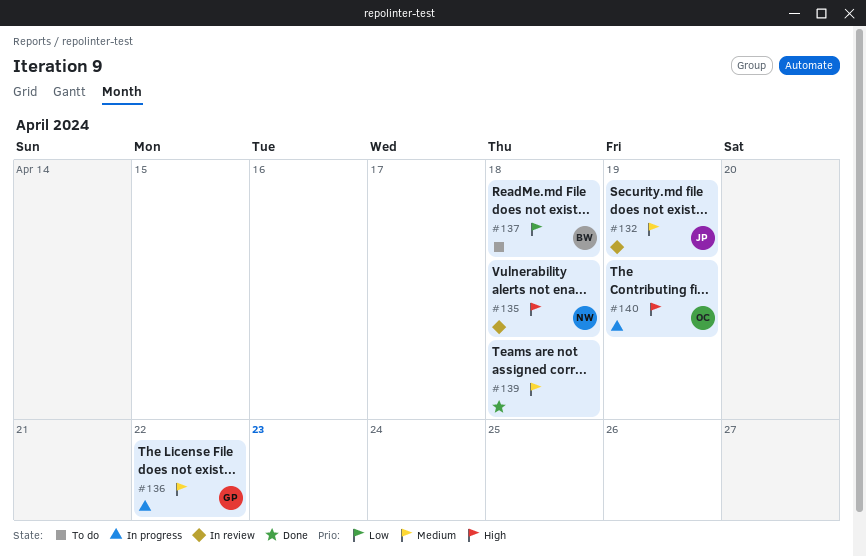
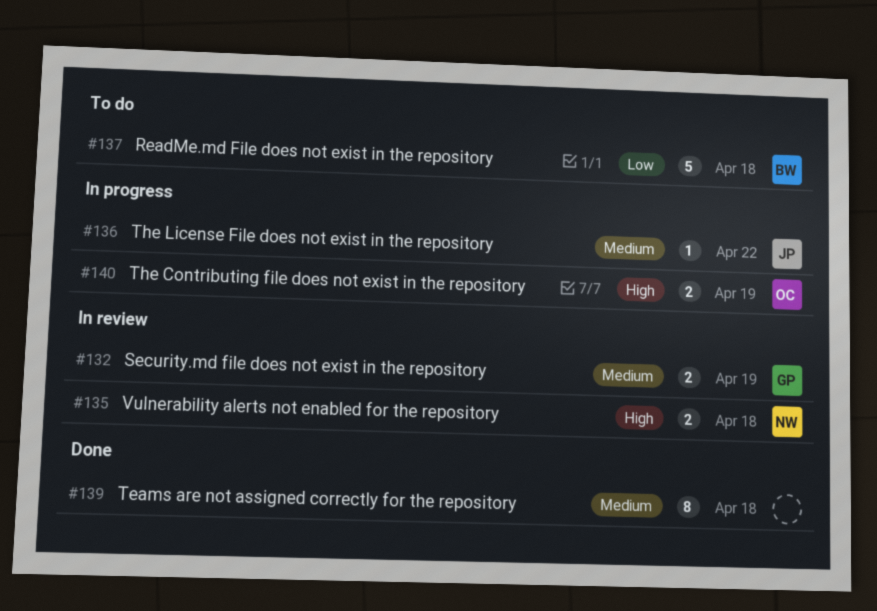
#132, owner: JP -> GP
#136, owner: GP -> JP

